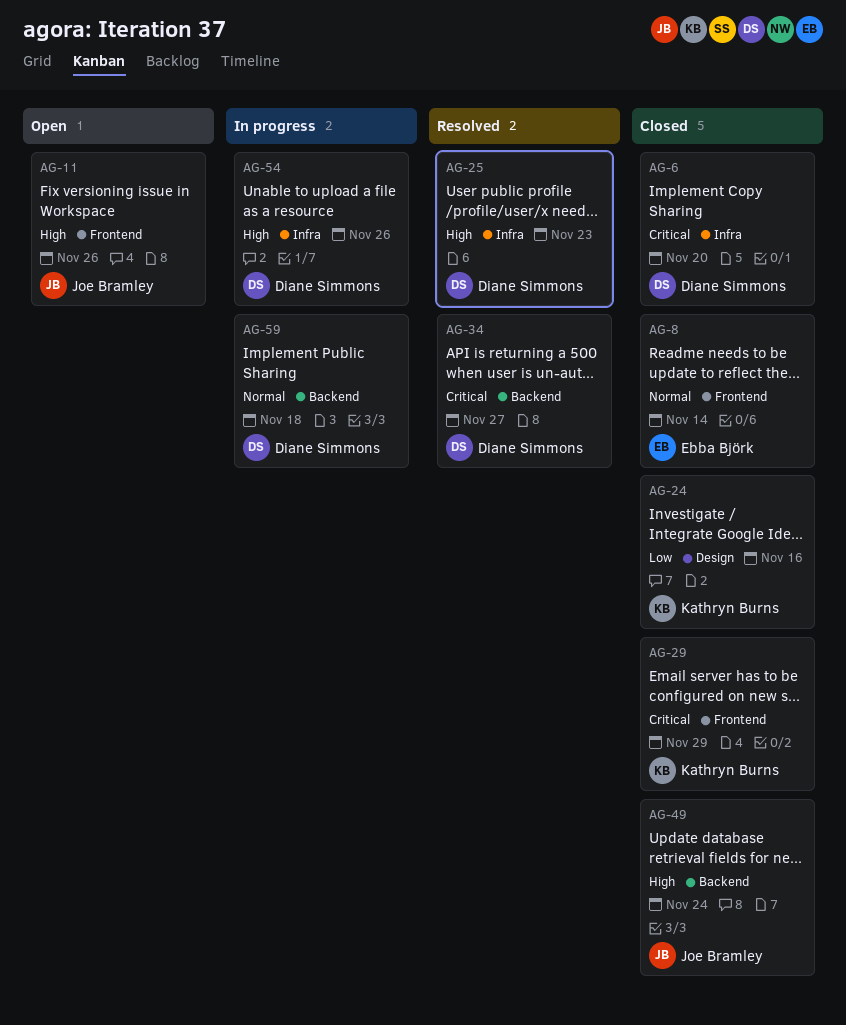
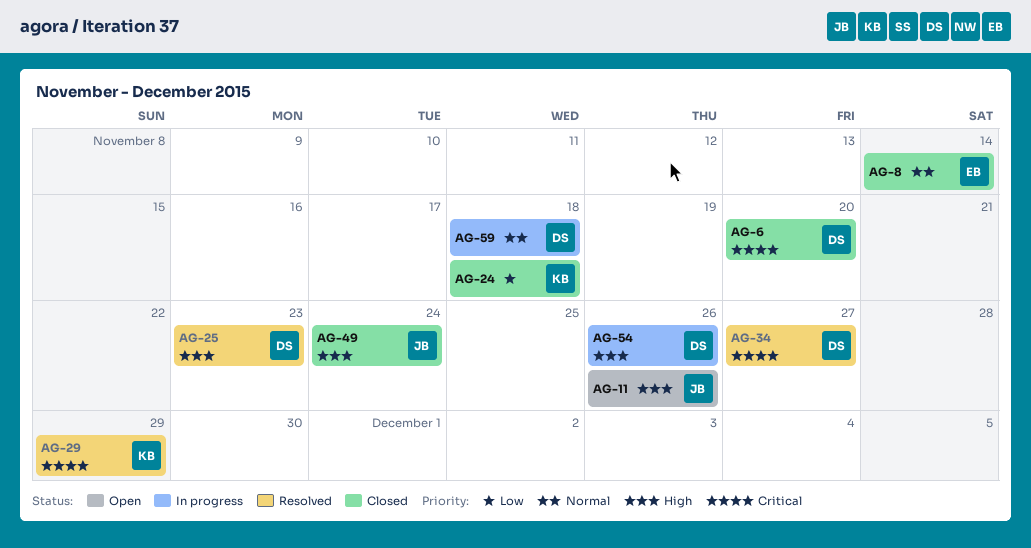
AG-24, due: Nov 16 -> Nov 18
AG-29, status: Closed -> Resolved

